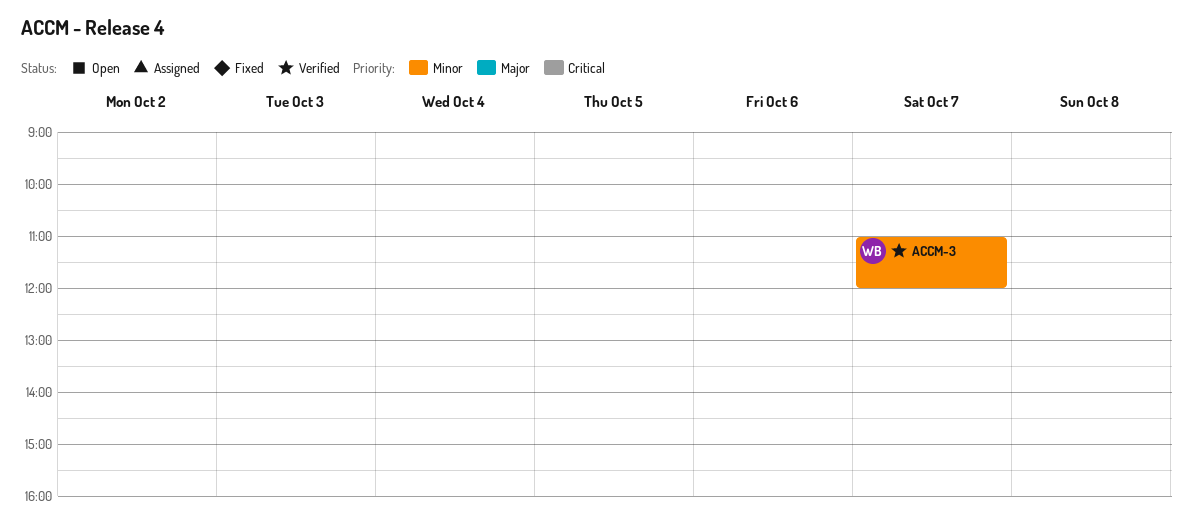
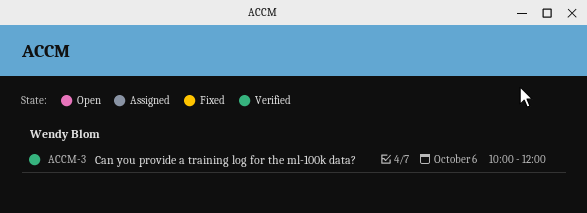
ACCM-3, day: Oct 7 -> Oct 6
ACCM-3, begins: 11:00 -> 10:00

